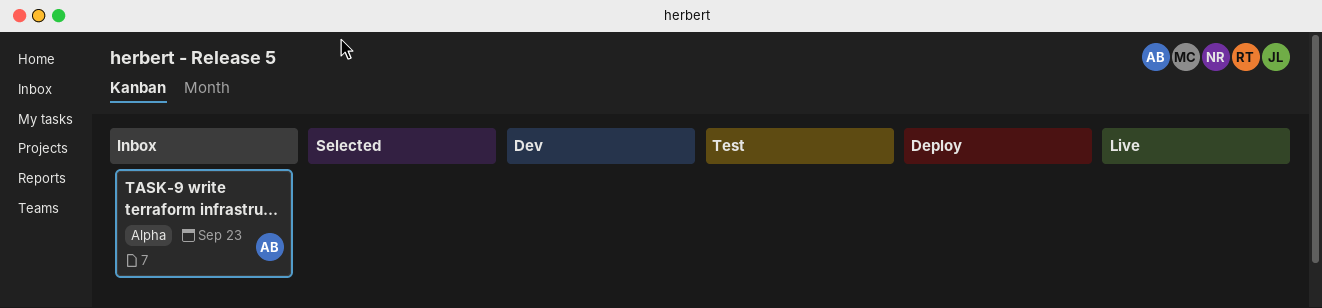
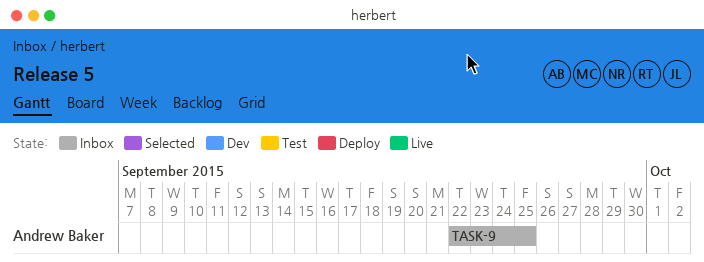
TASK-9, due: Sep 23 -> Sep 25

